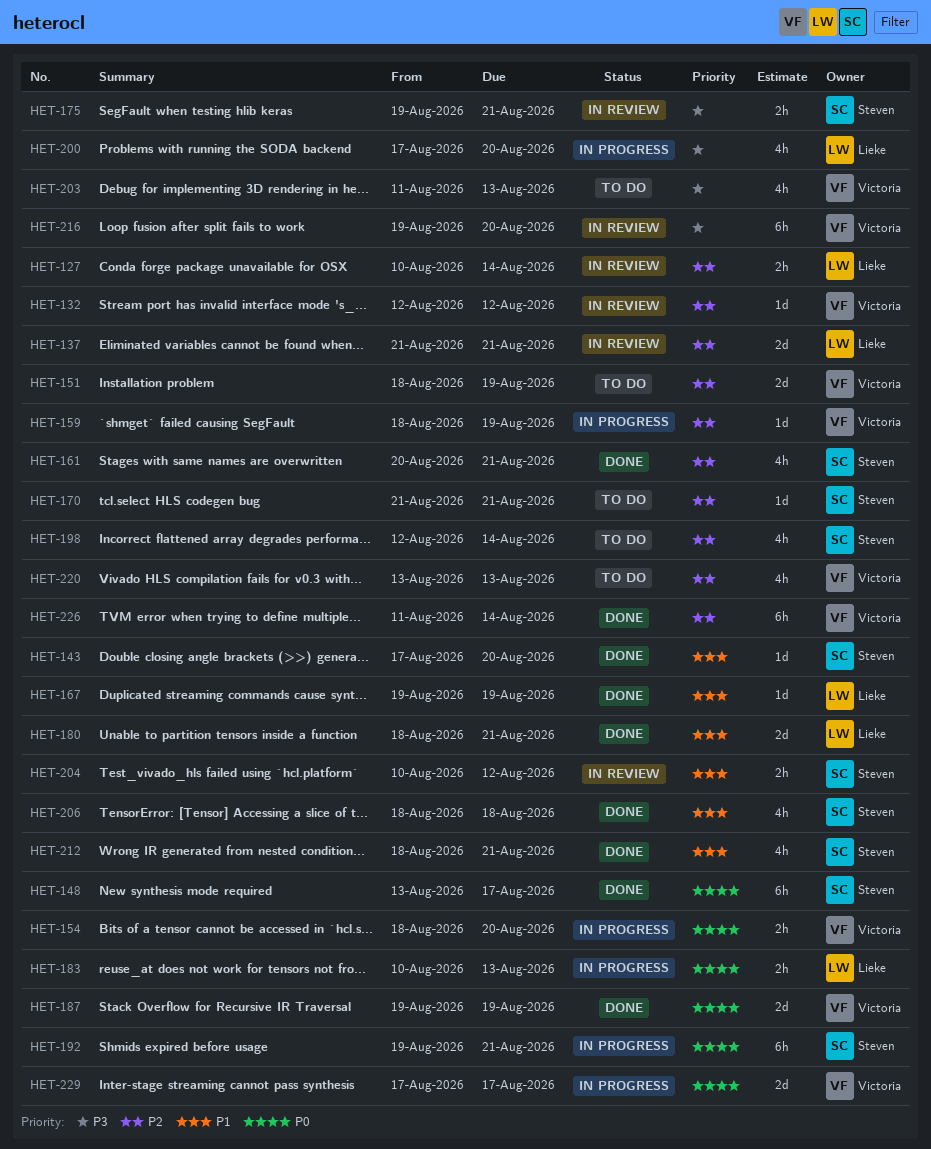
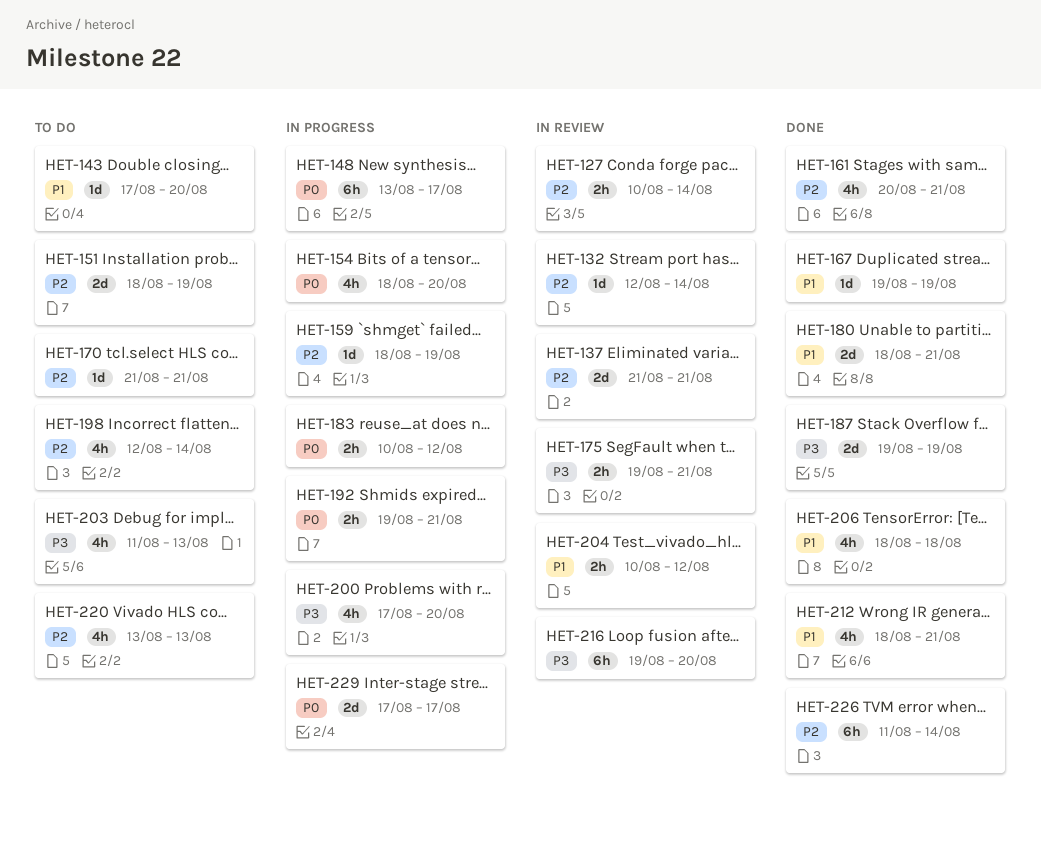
HET-132, due: Aug 12 -> Aug 14
HET-143, status: Done -> To do
HET-148, status: Done -> In progress
HET-154, estimate: 2h -> 4h
HET-183, due: Aug 13 -> Aug 12
HET-187, priority: P0 -> P3
HET-192, estimate: 6h -> 2h

